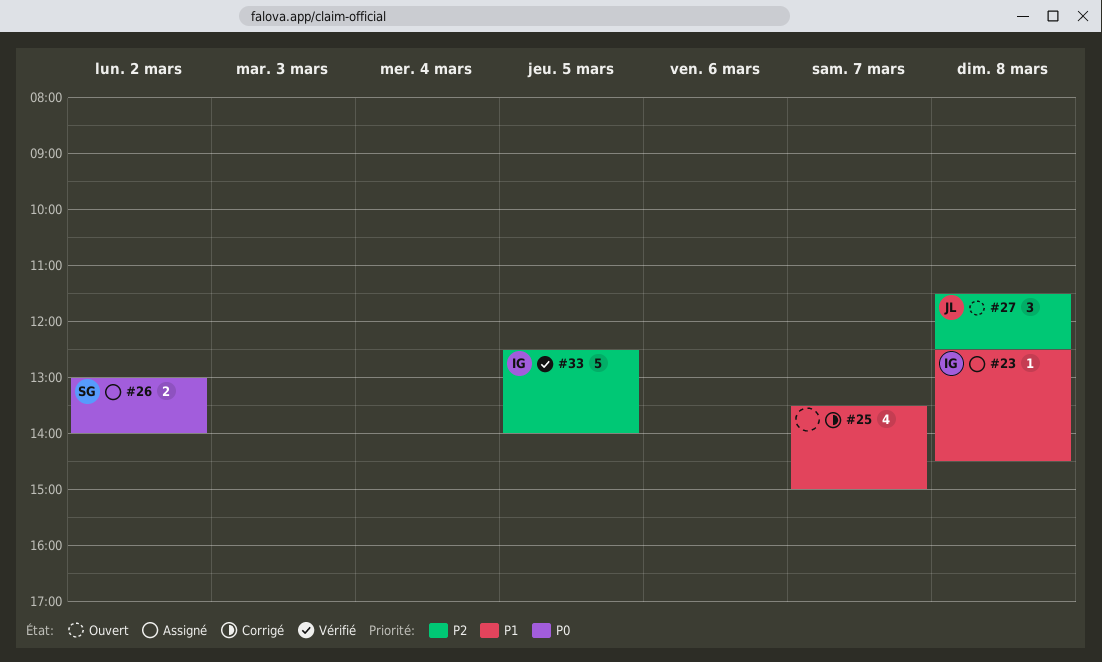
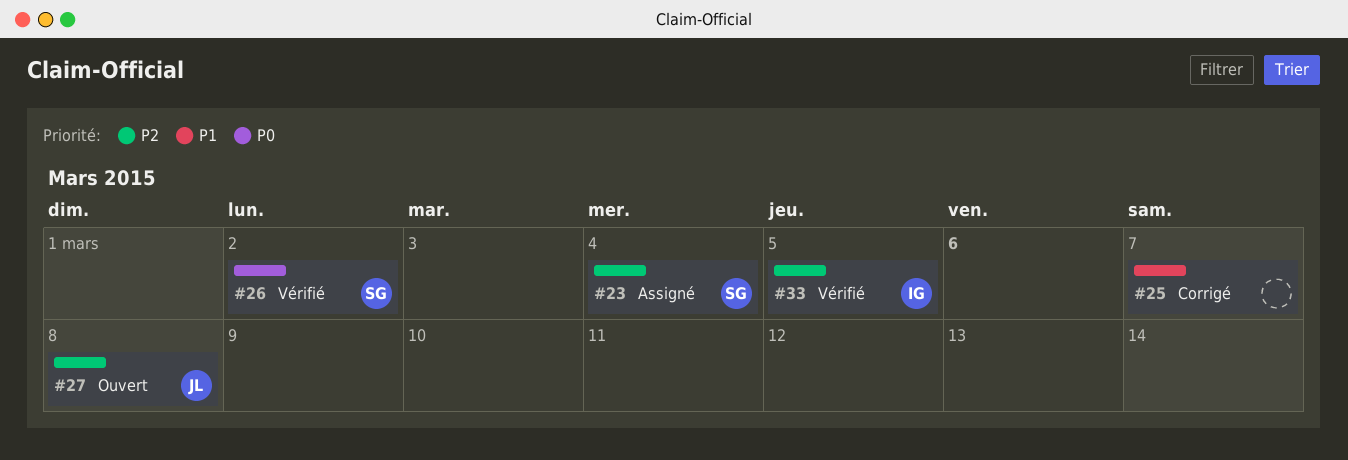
#23, owner: IG -> SG
#23, priority: P1 -> P2
#23, day: Mar 8 -> Mar 4
#26, status: Assigné -> Vérifié

